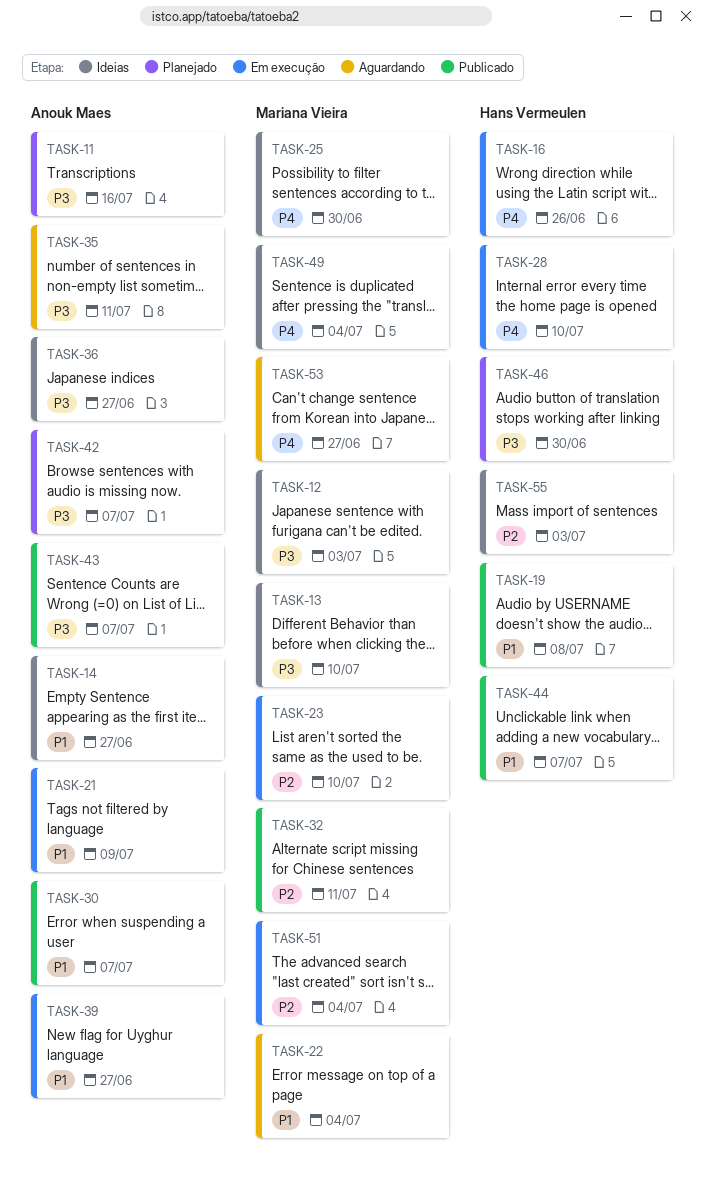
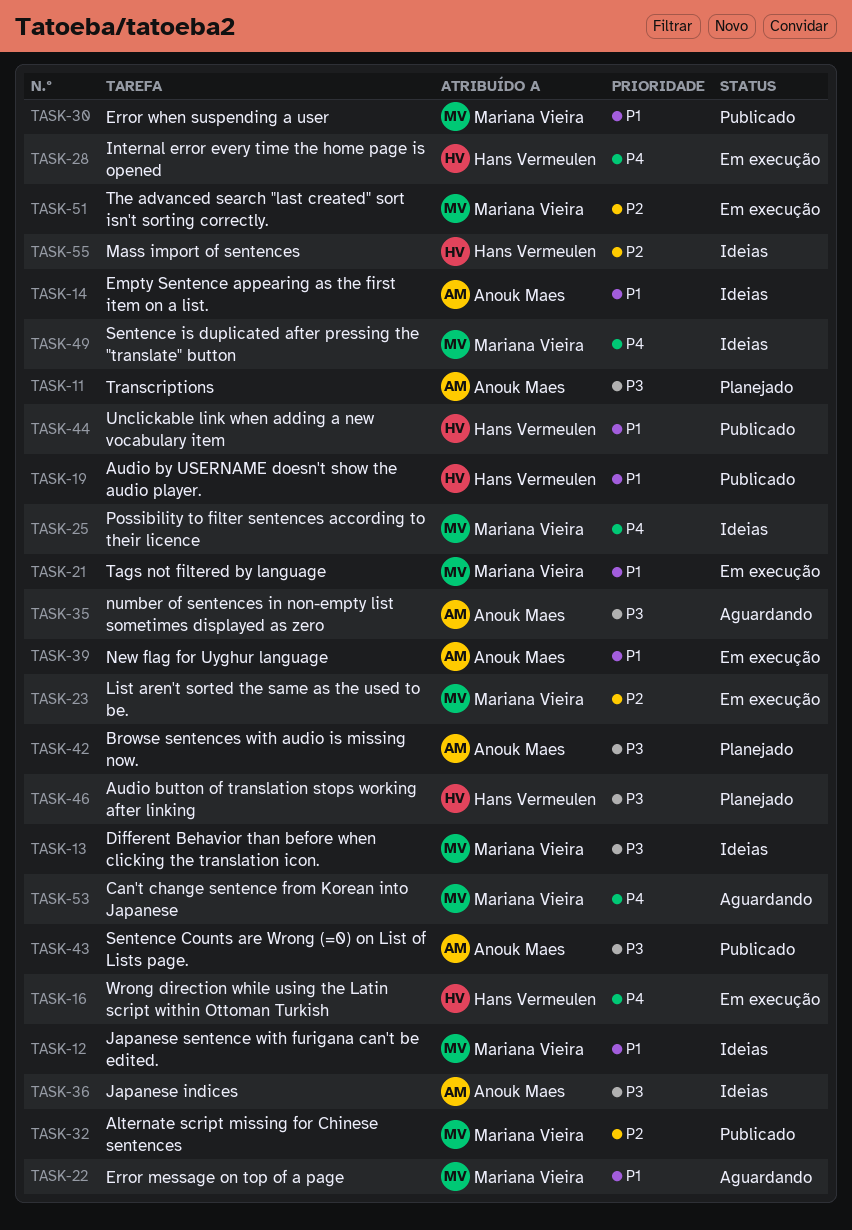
TASK-12, priority: P3 -> P1
TASK-21, owner: Anouk Maes -> Mariana Vieira
TASK-30, owner: Anouk Maes -> Mariana Vieira

